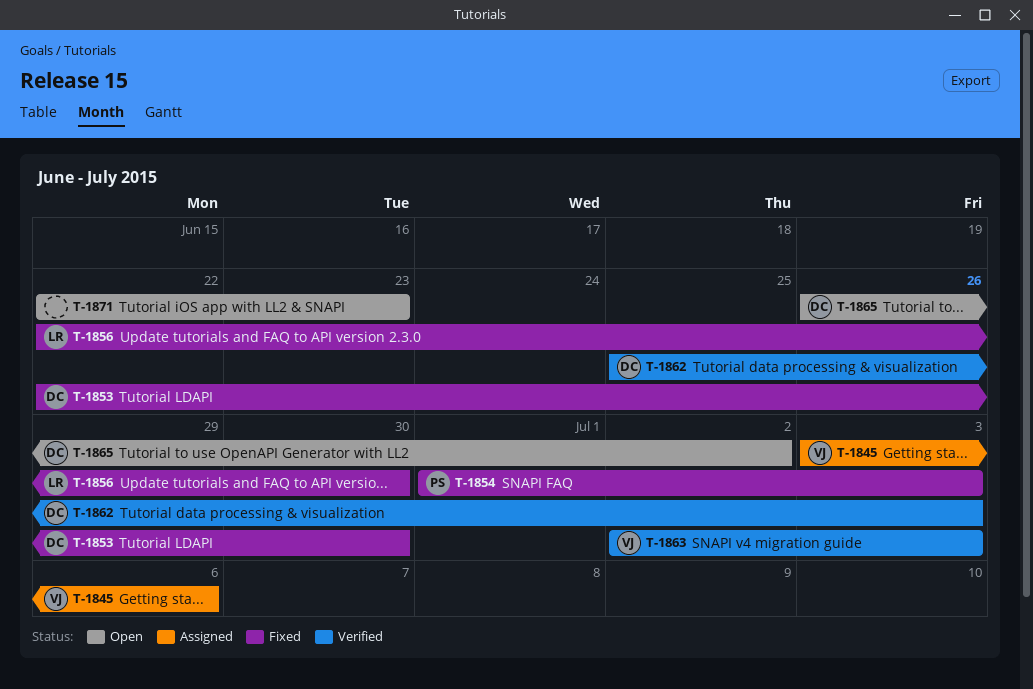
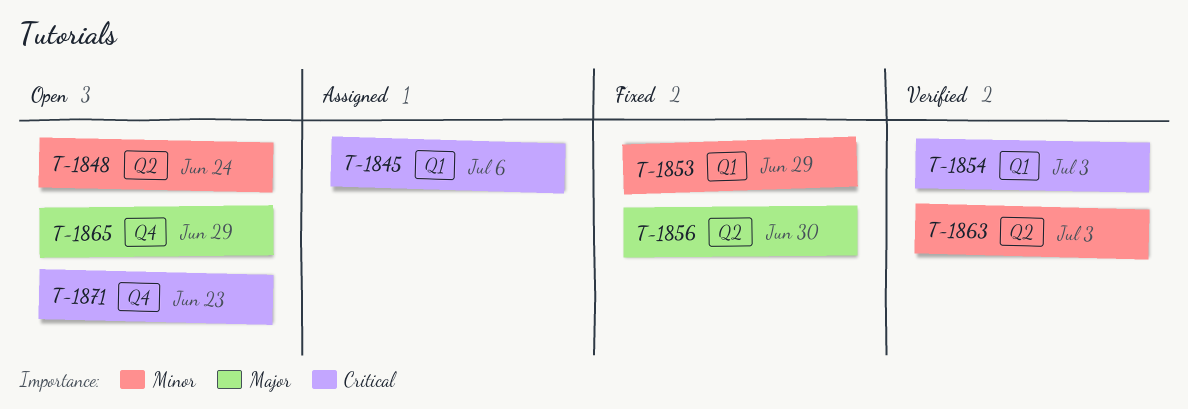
T-1848: none -> present
T-1853, due: Jun 30 -> Jun 29
T-1854, status: Fixed -> Verified
T-1862: present -> none
T-1865, due: Jul 2 -> Jun 29

